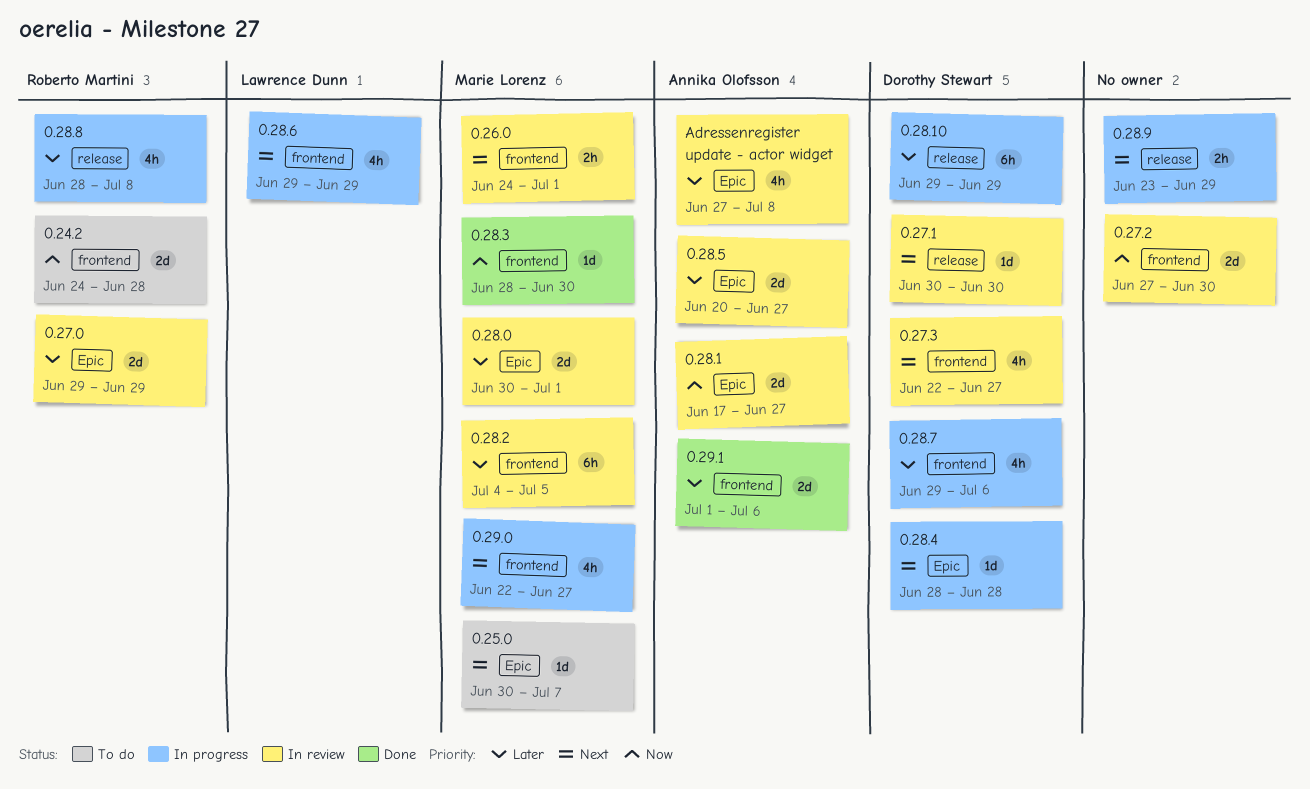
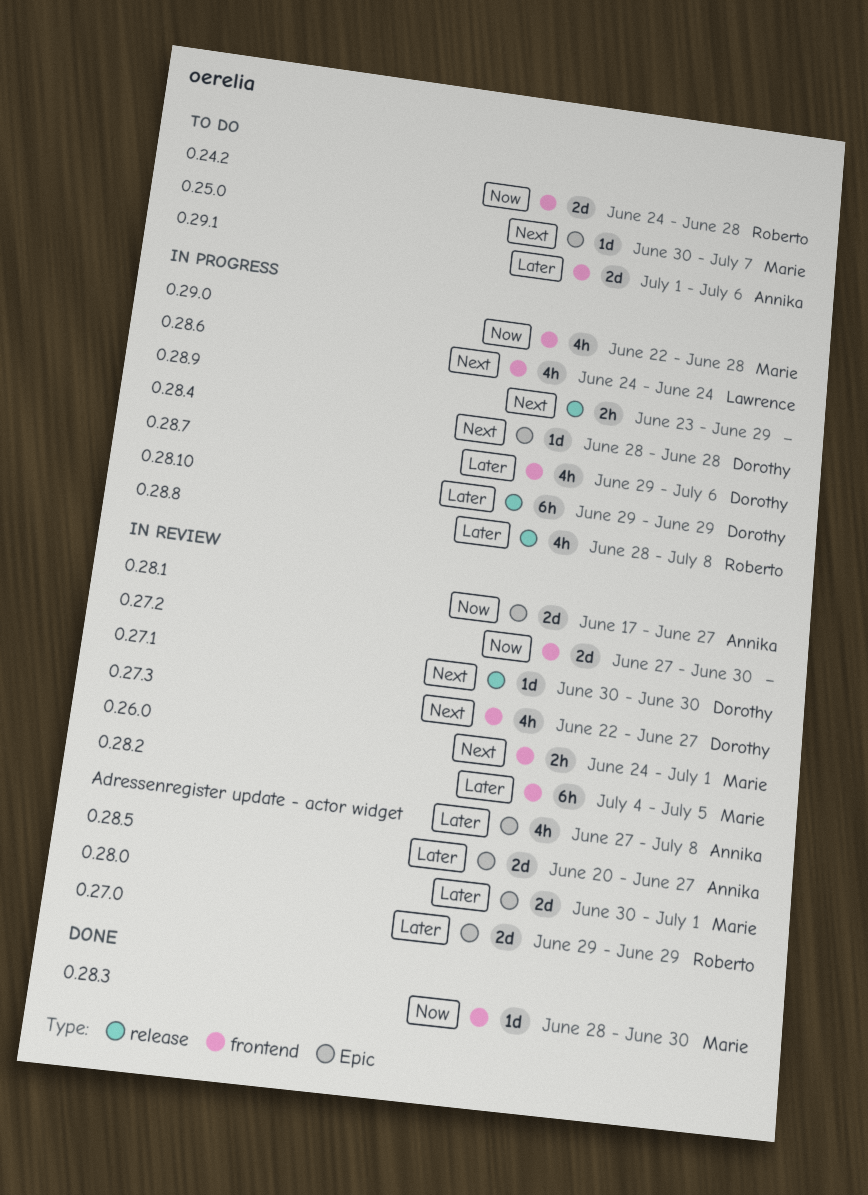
0.28.6, start: Jun 29 -> Jun 24
0.28.6, due: Jun 29 -> Jun 24
0.29.0, priority: Next -> Now
0.29.0, due: Jun 27 -> Jun 28
0.29.1, status: Done -> To do

